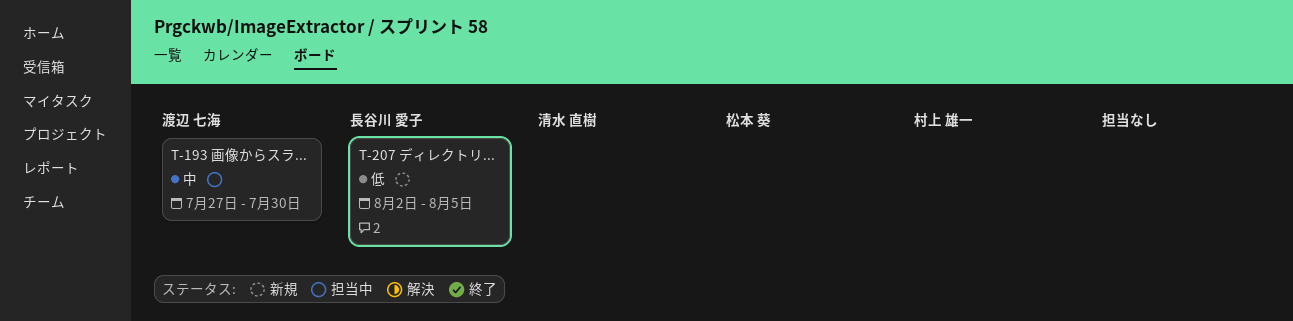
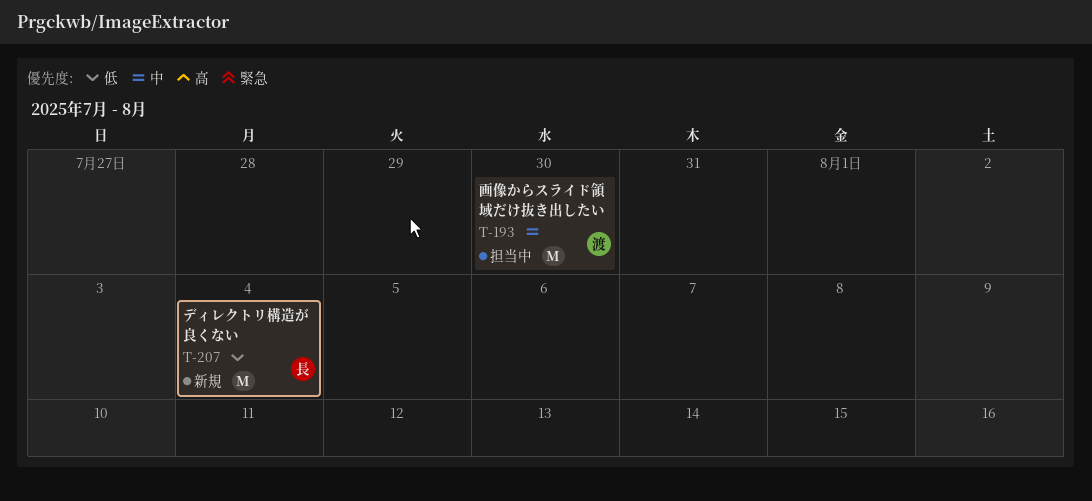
T-207, due: Aug 5 -> Aug 4

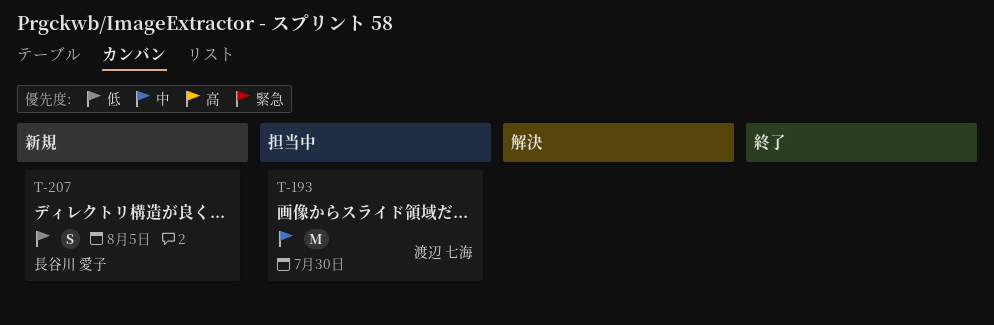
T-207, estimate: M -> S
T-207, due: Aug 4 -> Aug 5

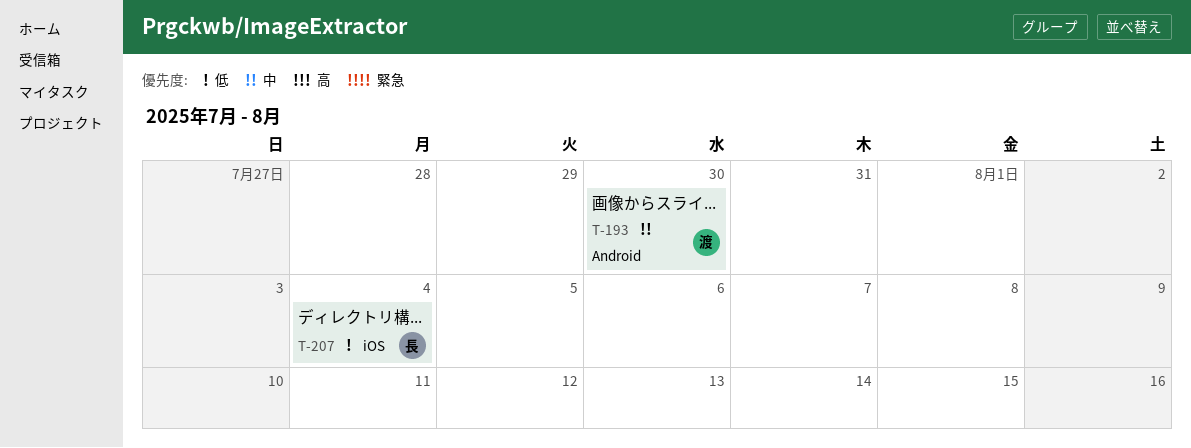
T-207, due: Aug 5 -> Aug 4

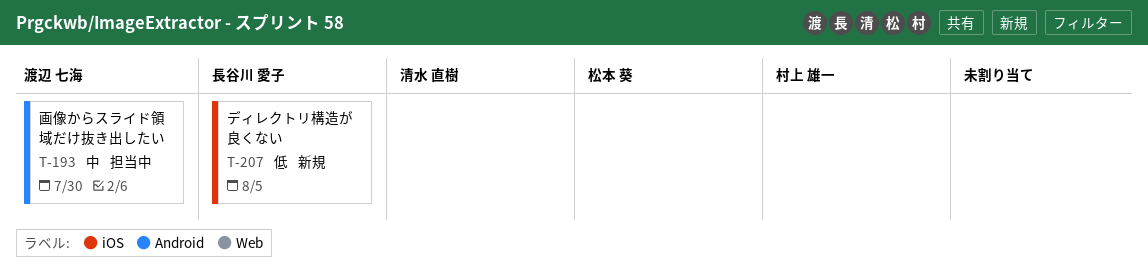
T-207, due: Aug 4 -> Aug 5

